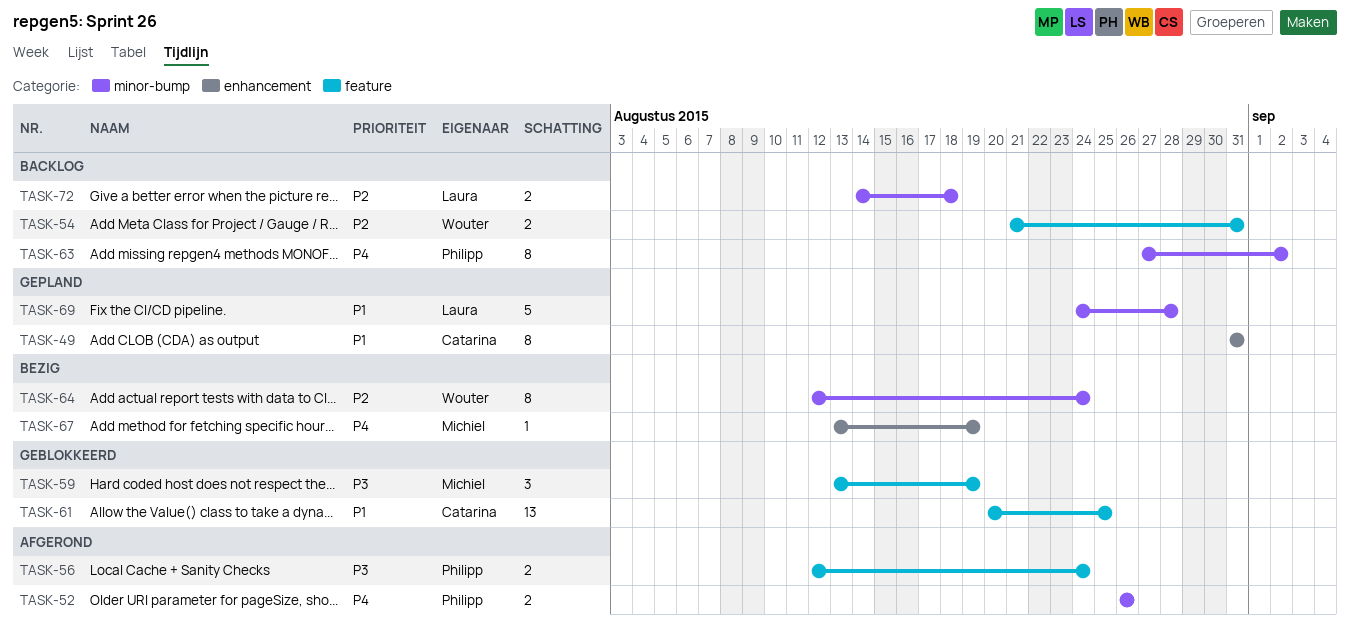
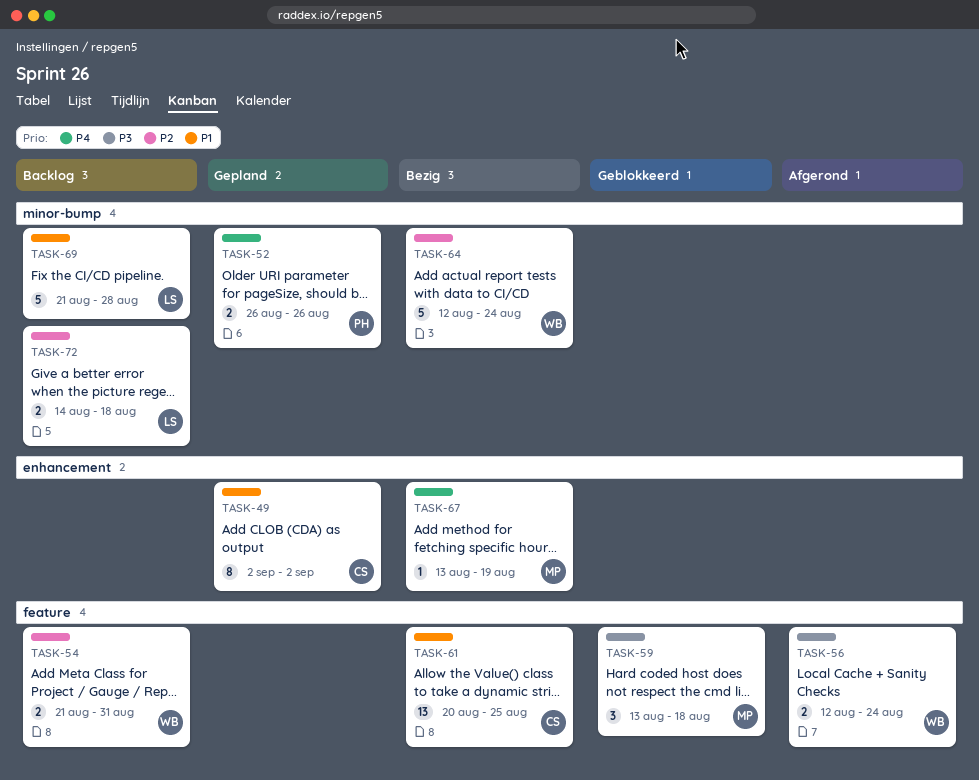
TASK-49, start: Aug 31 -> Sep 2
TASK-49, due: Aug 31 -> Sep 2
TASK-52, status: Afgerond -> Gepland
TASK-56, owner: Philipp -> Wouter
TASK-59, due: Aug 19 -> Aug 18
TASK-61, status: Geblokkeerd -> Bezig
TASK-63: present -> none
TASK-64, estimate: 8 -> 5
TASK-69, status: Gepland -> Backlog
TASK-69, start: Aug 24 -> Aug 21

